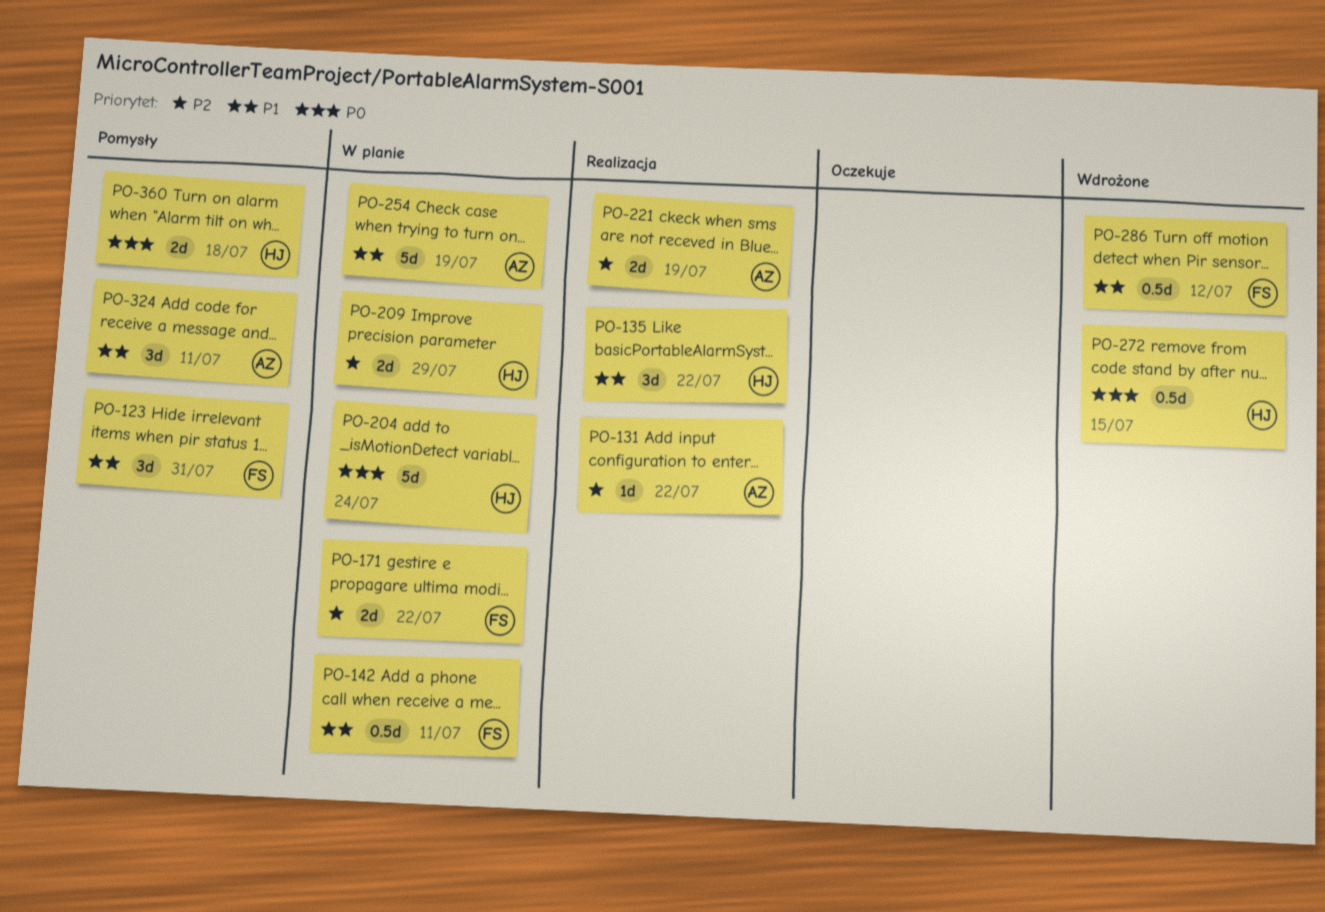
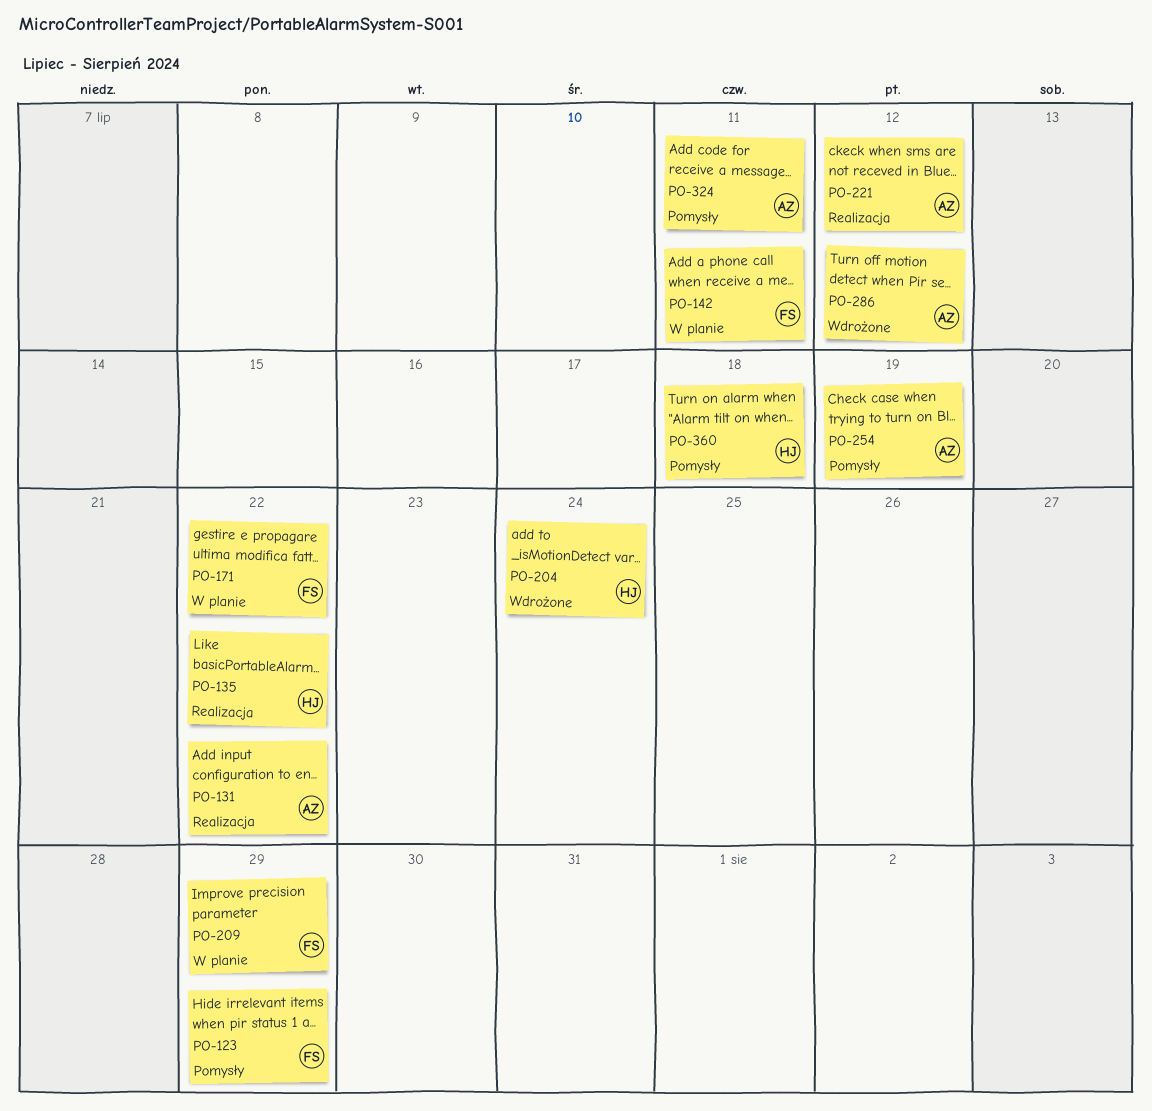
PO-123, due: Jul 31 -> Jul 29
PO-204, status: W planie -> Wdrożone
PO-209, owner: HJ -> FS
PO-221, due: Jul 19 -> Jul 12
PO-254, status: W planie -> Pomysły
PO-272: present -> none
PO-286, owner: FS -> AZ

